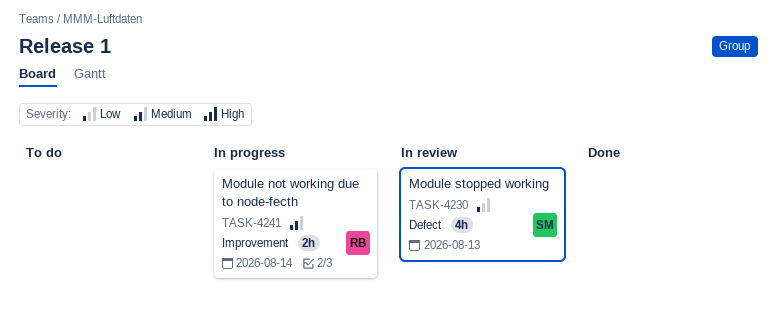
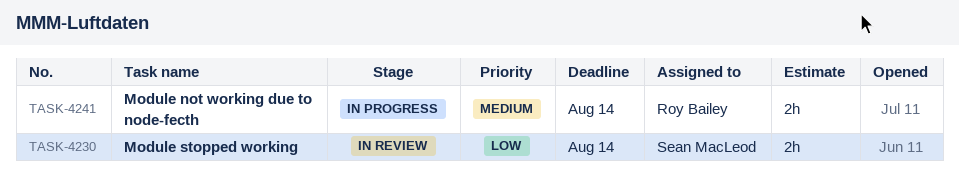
TASK-4230, estimate: 4h -> 2h
TASK-4230, due: Aug 13 -> Aug 14

